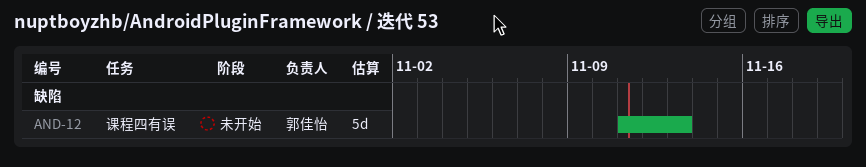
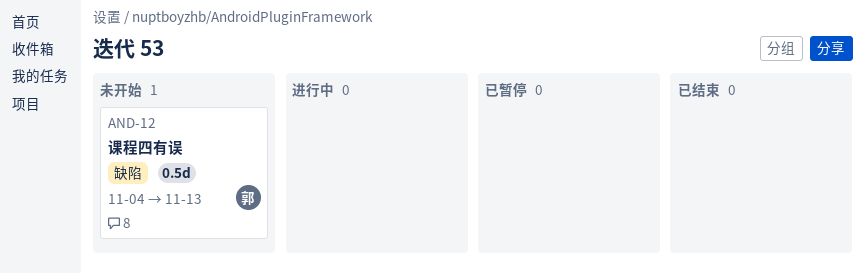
AND-12, estimate: 5d -> 0.5d
AND-12, start: Nov 11 -> Nov 4

